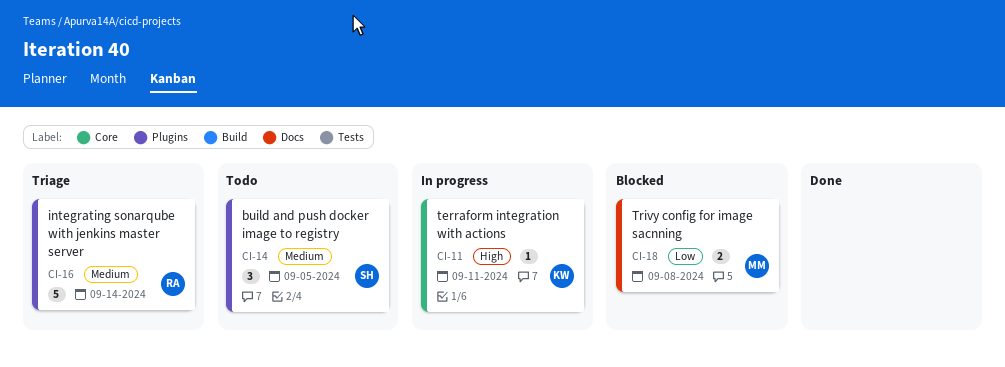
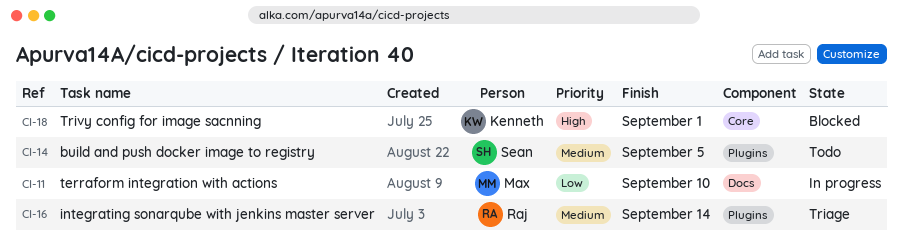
CI-11, owner: Kenneth -> Max
CI-11, priority: High -> Low
CI-11, label: Core -> Docs
CI-11, due: Sep 11 -> Sep 10
CI-18, owner: Max -> Kenneth
CI-18, priority: Low -> High
CI-18, label: Docs -> Core
CI-18, due: Sep 8 -> Sep 1

